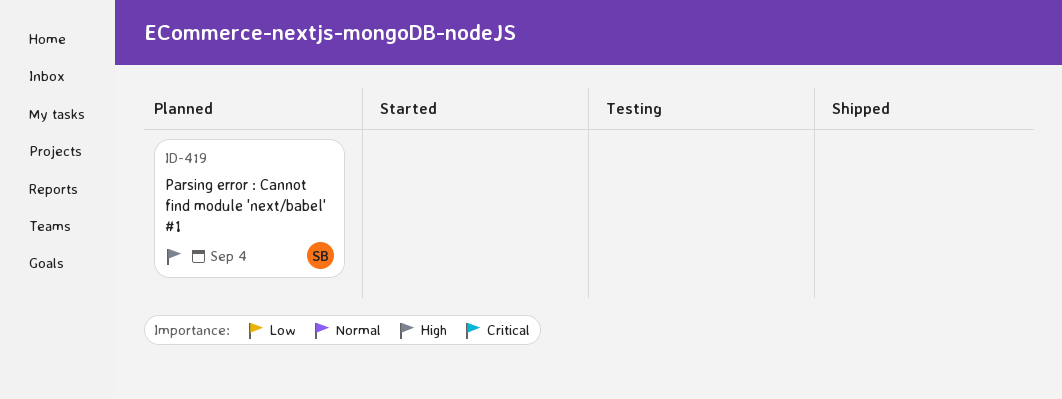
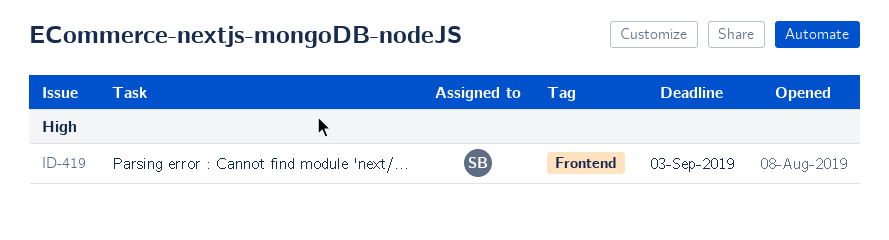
ID-419, due: Sep 4 -> Sep 3

